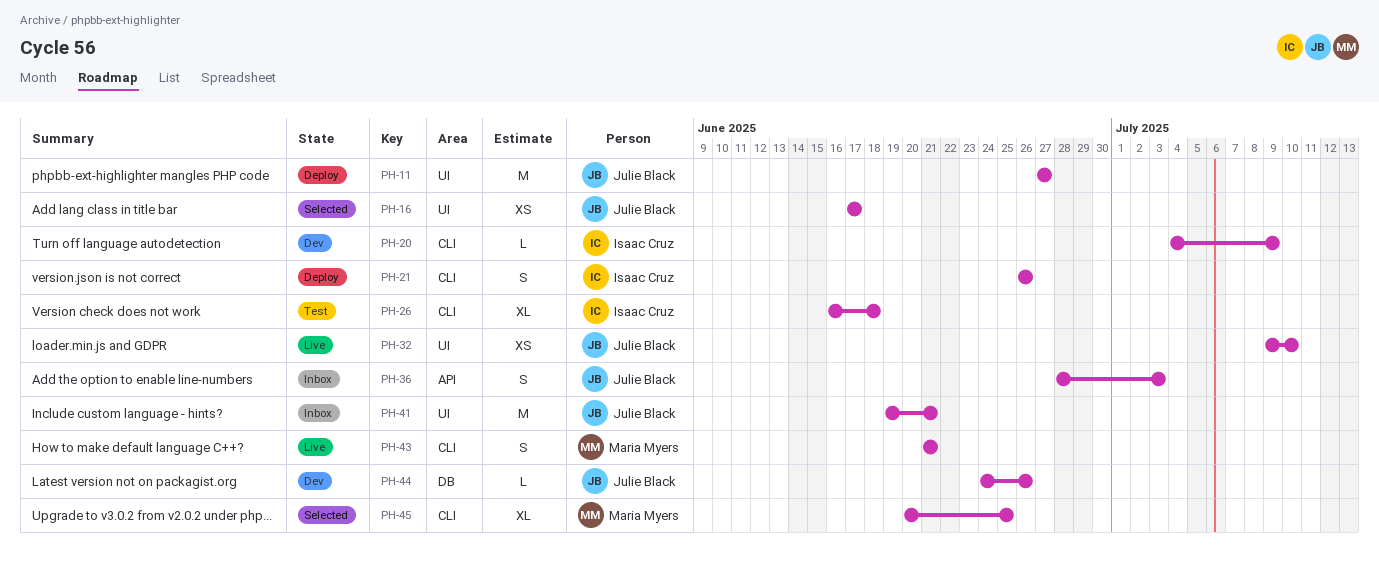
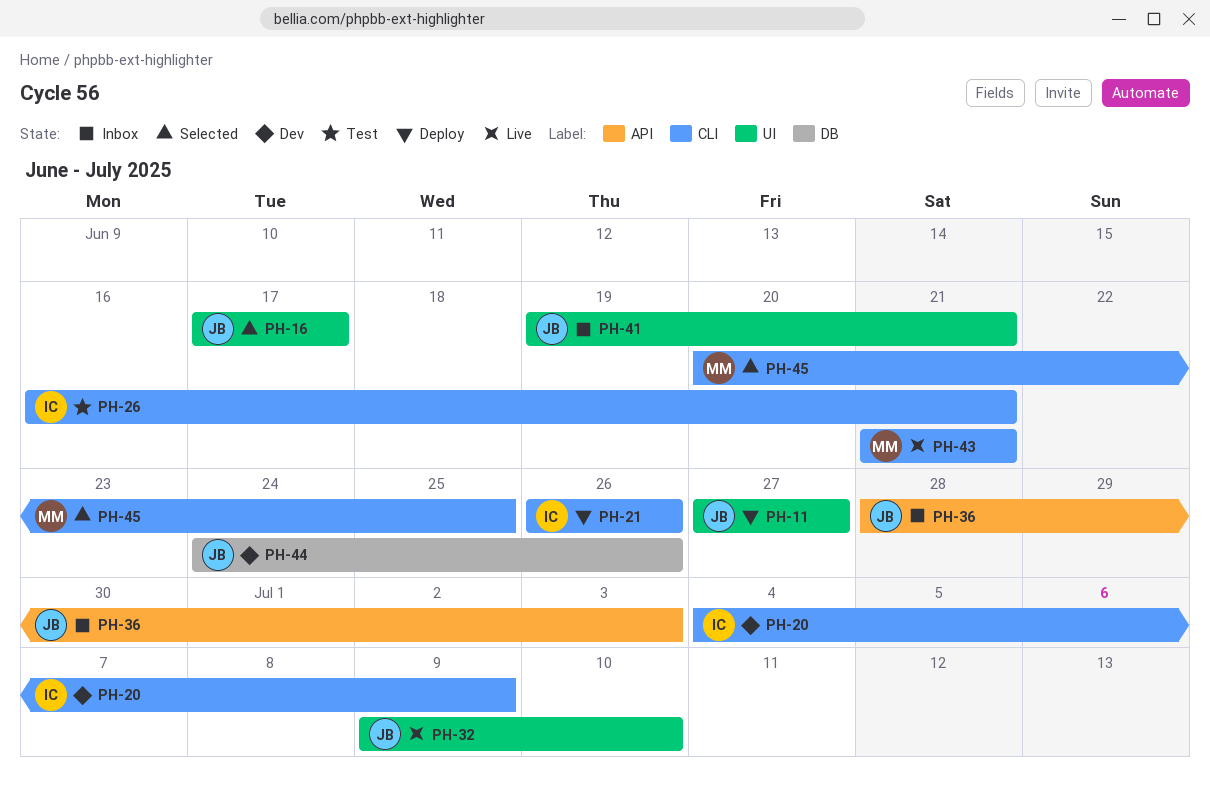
PH-26, due: Jun 18 -> Jun 21

